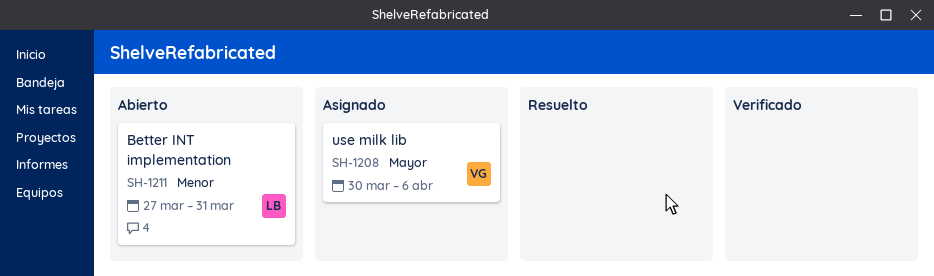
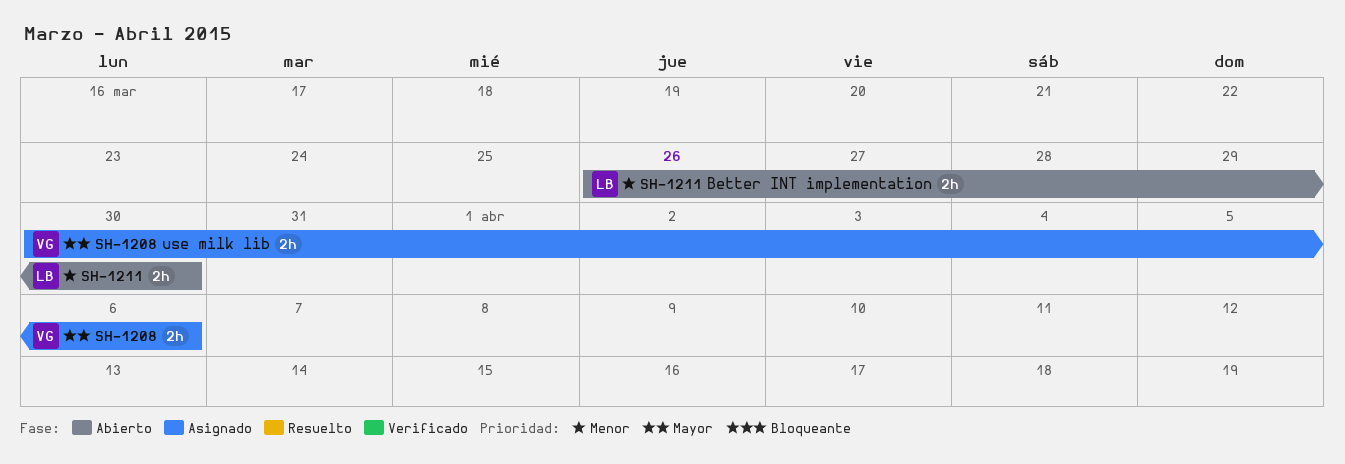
SH-1211, start: Mar 27 -> Mar 26
SH-1211, due: Mar 31 -> Mar 30

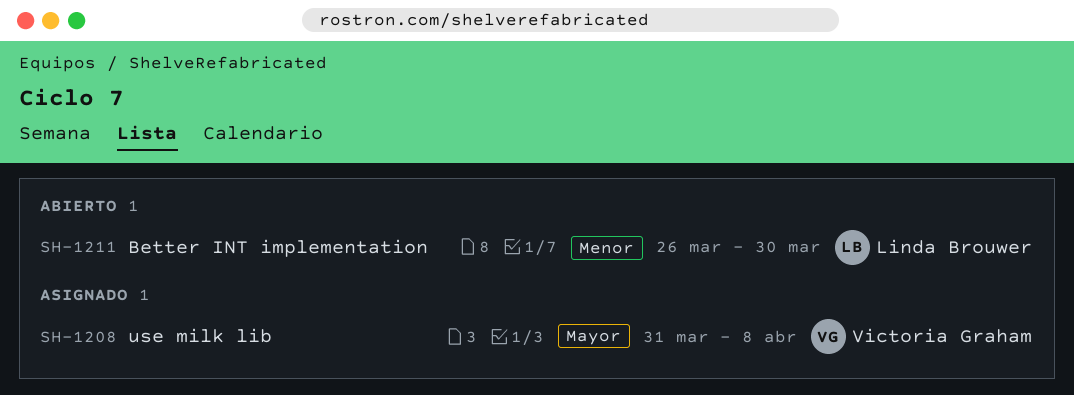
SH-1208, start: Mar 30 -> Mar 31
SH-1208, due: Apr 6 -> Apr 8

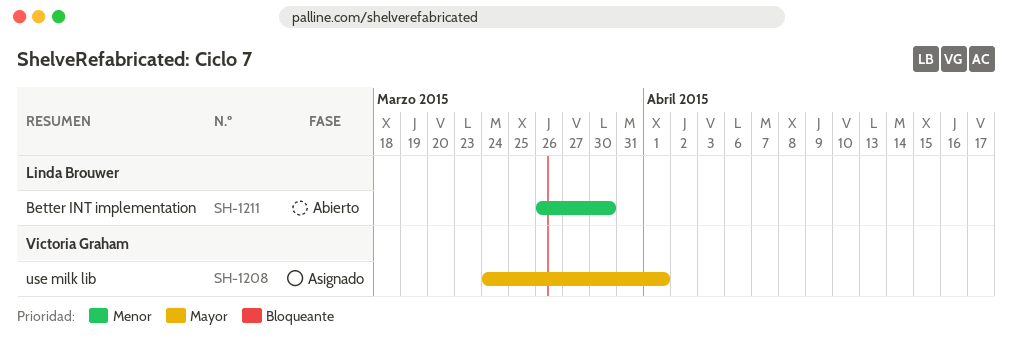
SH-1208, start: Mar 31 -> Mar 24
SH-1208, due: Apr 8 -> Apr 1

